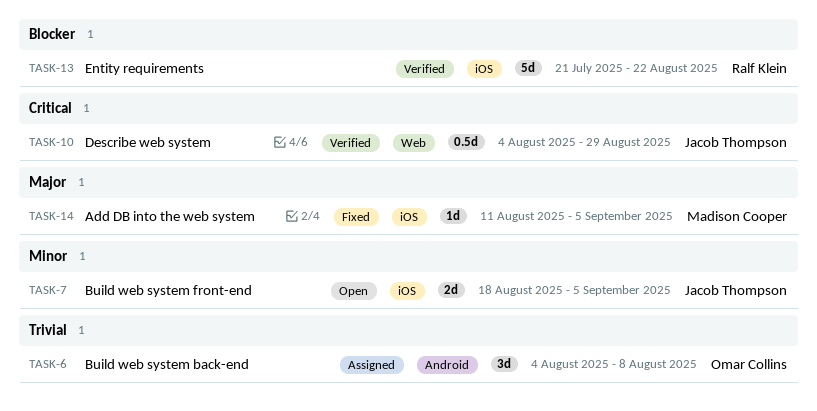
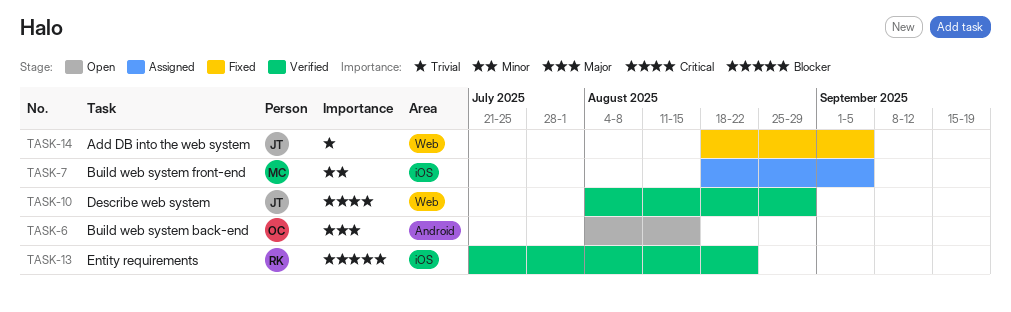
TASK-6, status: Assigned -> Open
TASK-6, priority: Trivial -> Major
TASK-6, due: Aug 8 -> Aug 15
TASK-7, status: Open -> Assigned
TASK-7, owner: Jacob Thompson -> Madison Cooper
TASK-14, owner: Madison Cooper -> Jacob Thompson
TASK-14, priority: Major -> Trivial
TASK-14, label: iOS -> Web
TASK-14, start: Aug 11 -> Aug 18

